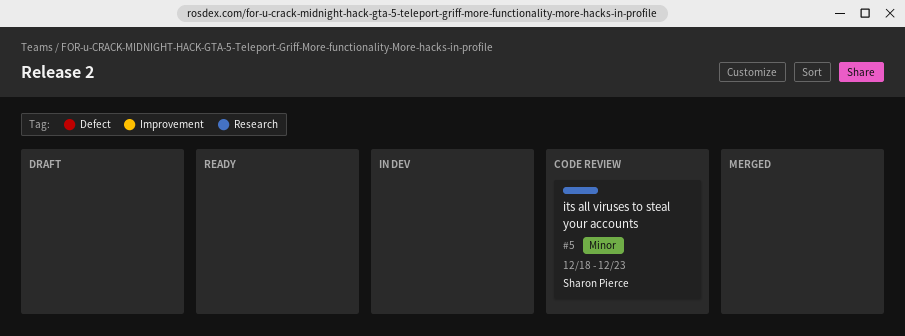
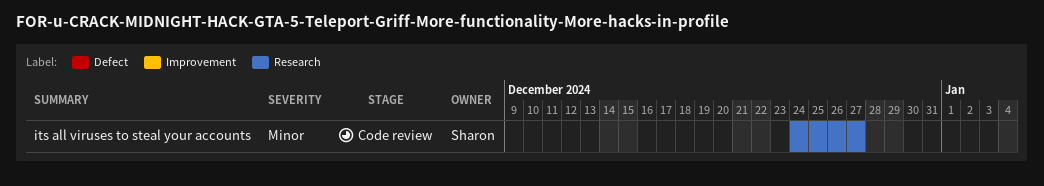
its all viruses to steal your accounts, start: Dec 18 -> Dec 24
its all viruses to steal your accounts, due: Dec 23 -> Dec 27

